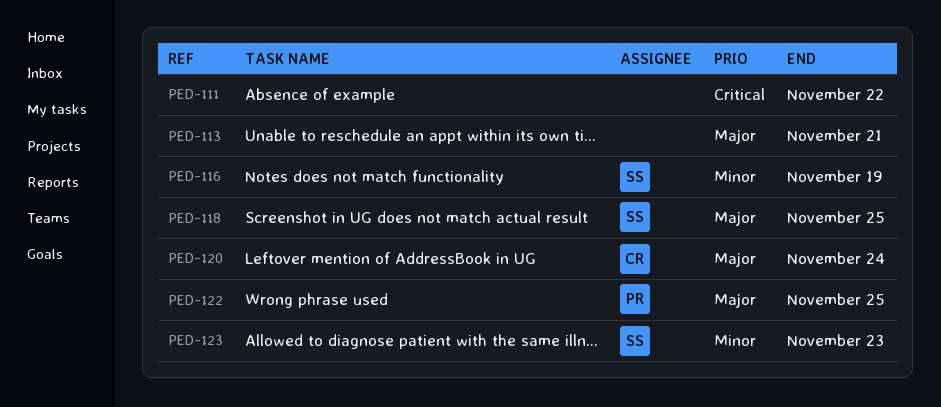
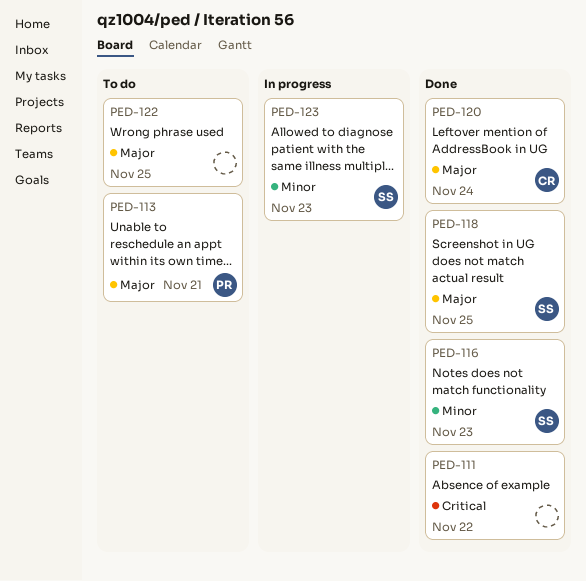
PED-113, owner: none -> PR
PED-116, due: Nov 19 -> Nov 23
PED-122, owner: PR -> none

